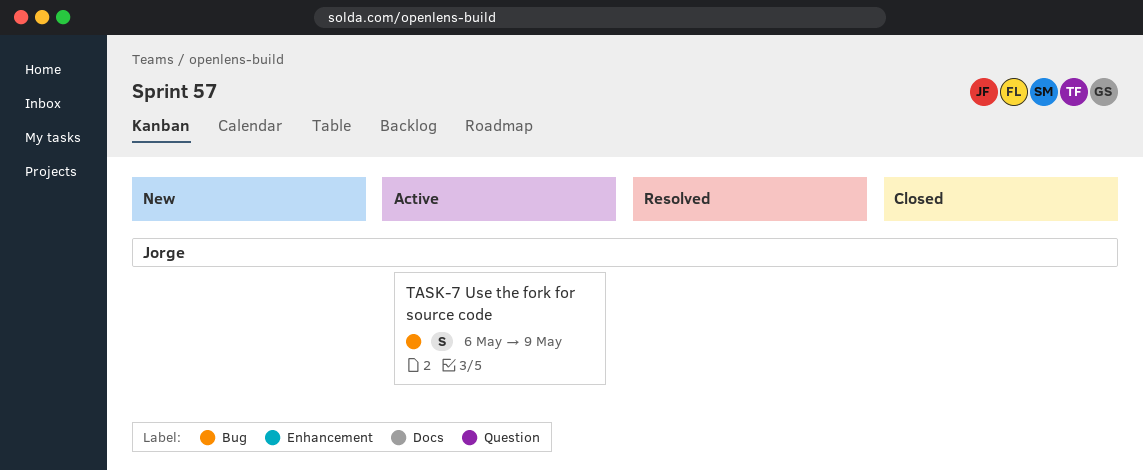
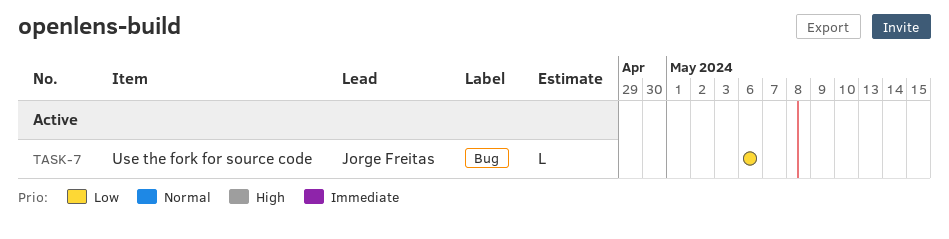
TASK-7, estimate: S -> L
TASK-7, due: May 9 -> May 6

